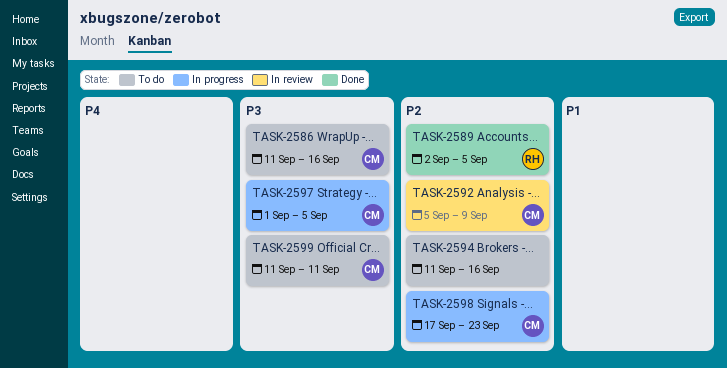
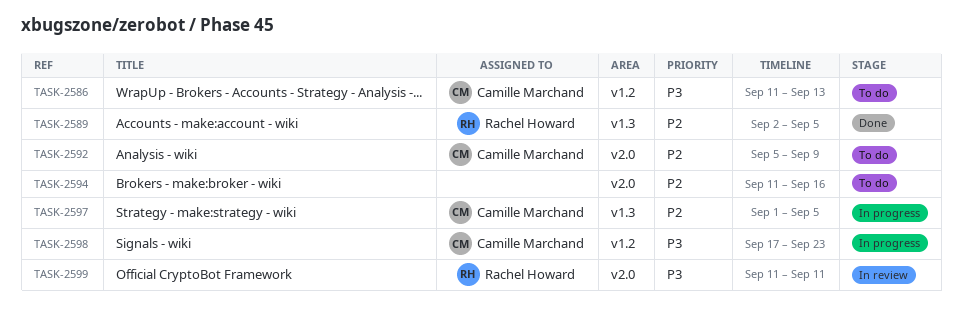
TASK-2586, due: Sep 16 -> Sep 13
TASK-2592, status: In review -> To do
TASK-2597, priority: P3 -> P2
TASK-2598, priority: P2 -> P3
TASK-2599, status: To do -> In review
TASK-2599, owner: Camille Marchand -> Rachel Howard

